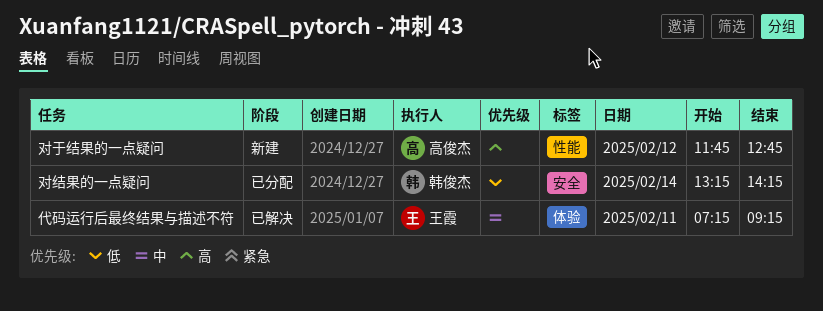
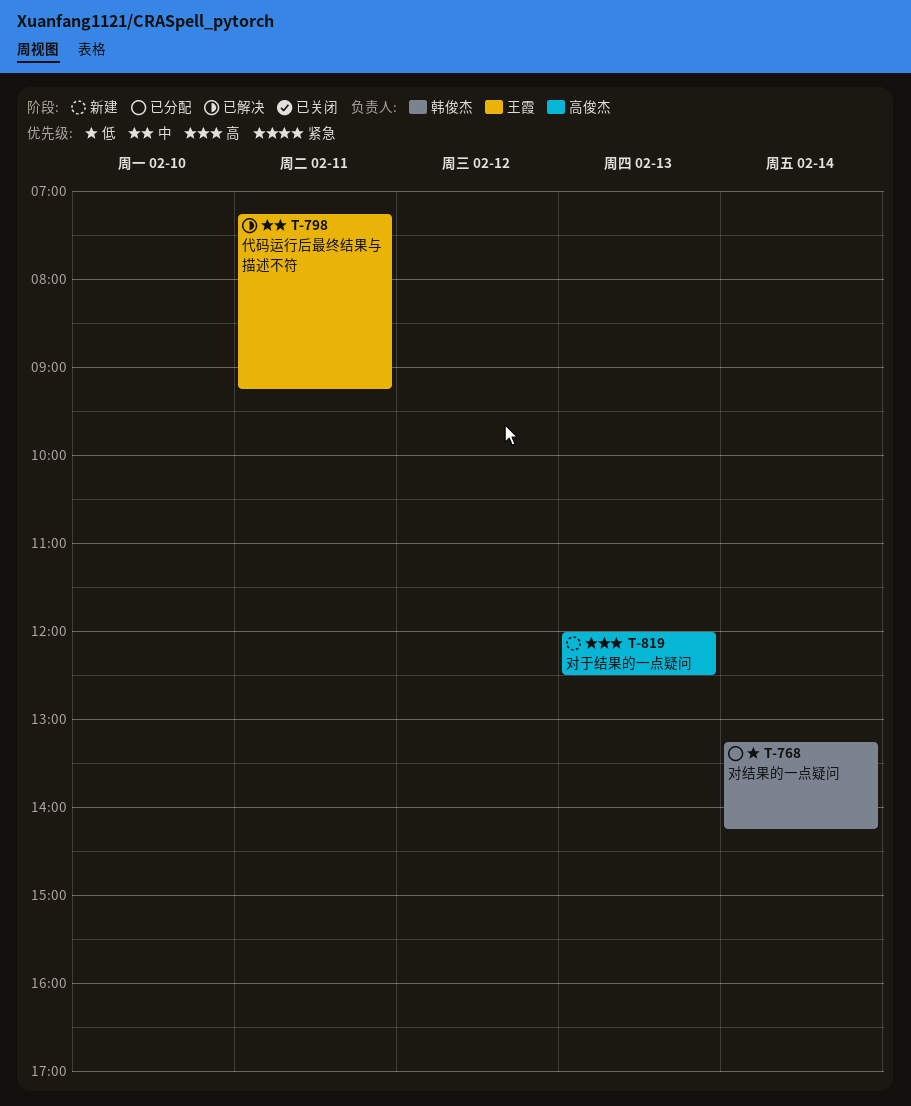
对于结果的一点疑问, day: Feb 12 -> Feb 13
对于结果的一点疑问, begins: 11:45 -> 12:00
对于结果的一点疑问, ends: 12:45 -> 12:30

